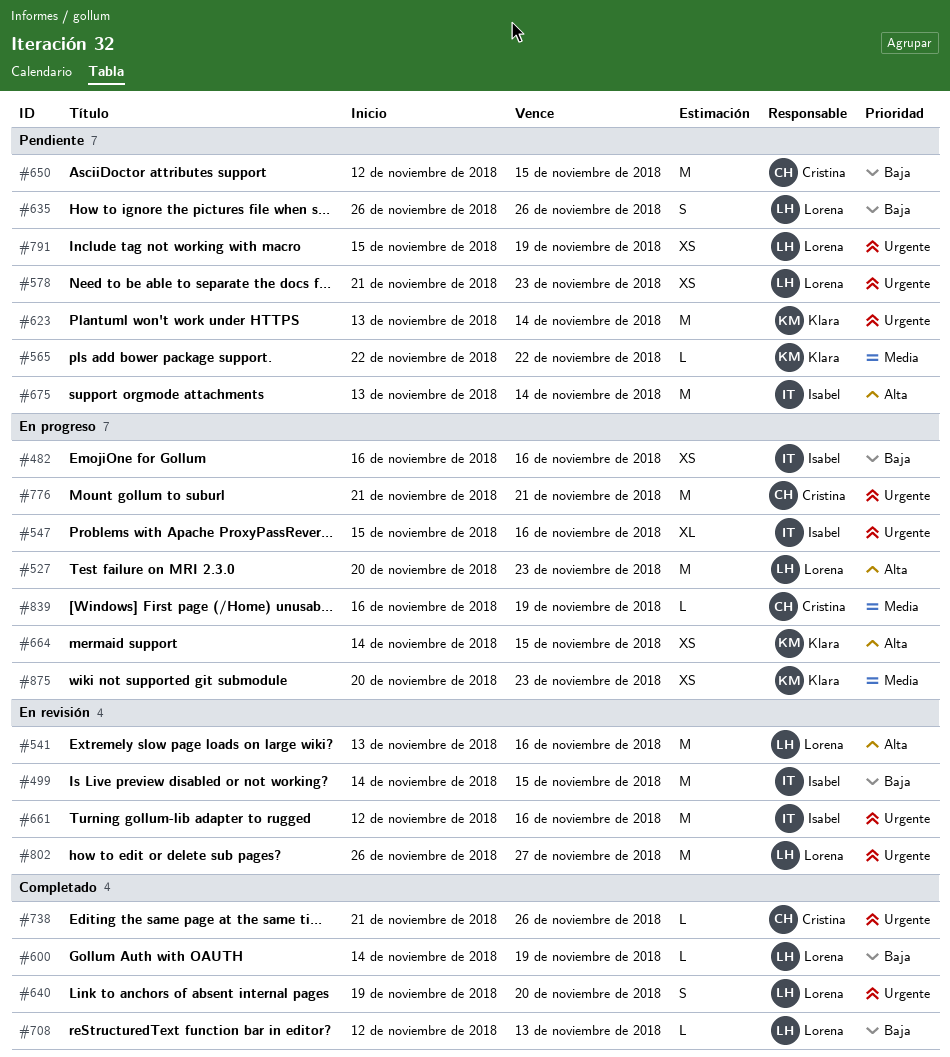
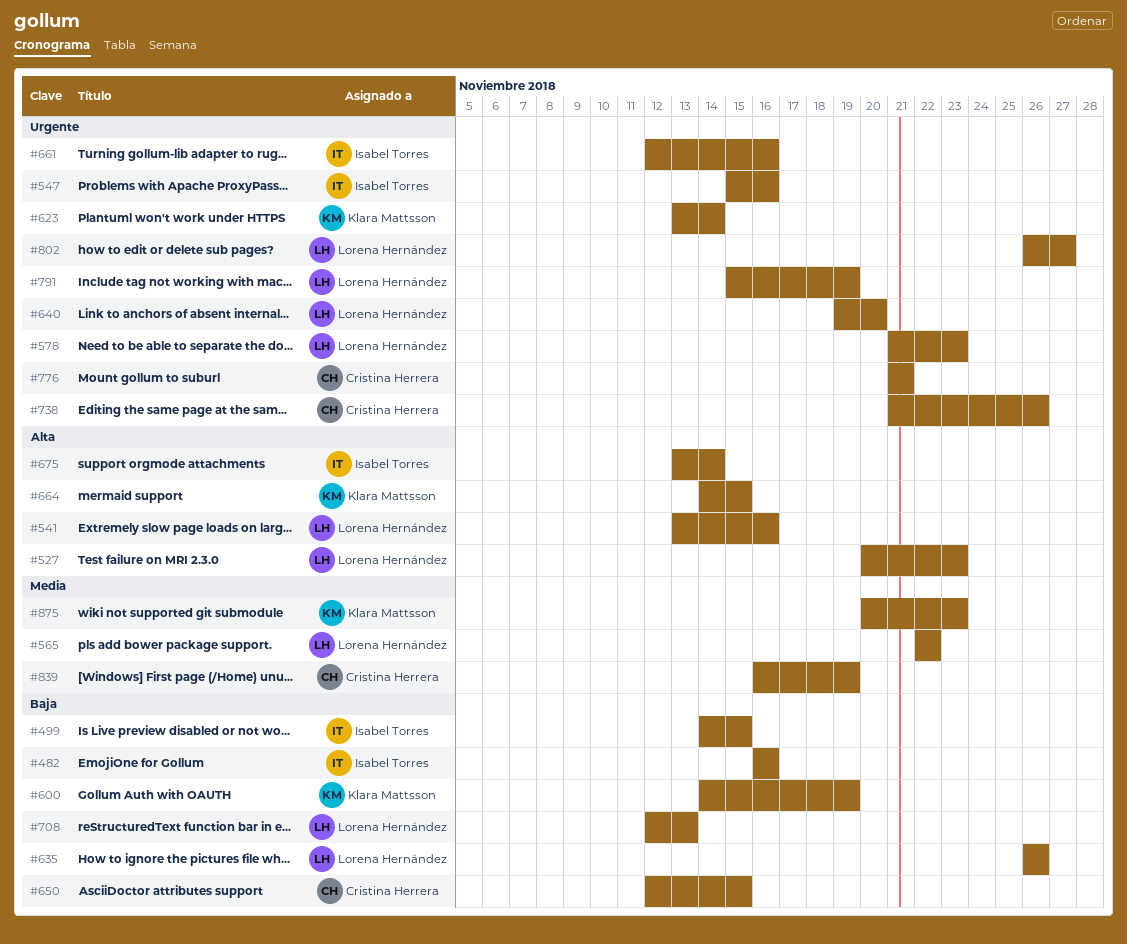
#565, owner: Klara Mattsson -> Lorena Hernández
#600, owner: Lorena Hernández -> Klara Mattsson

